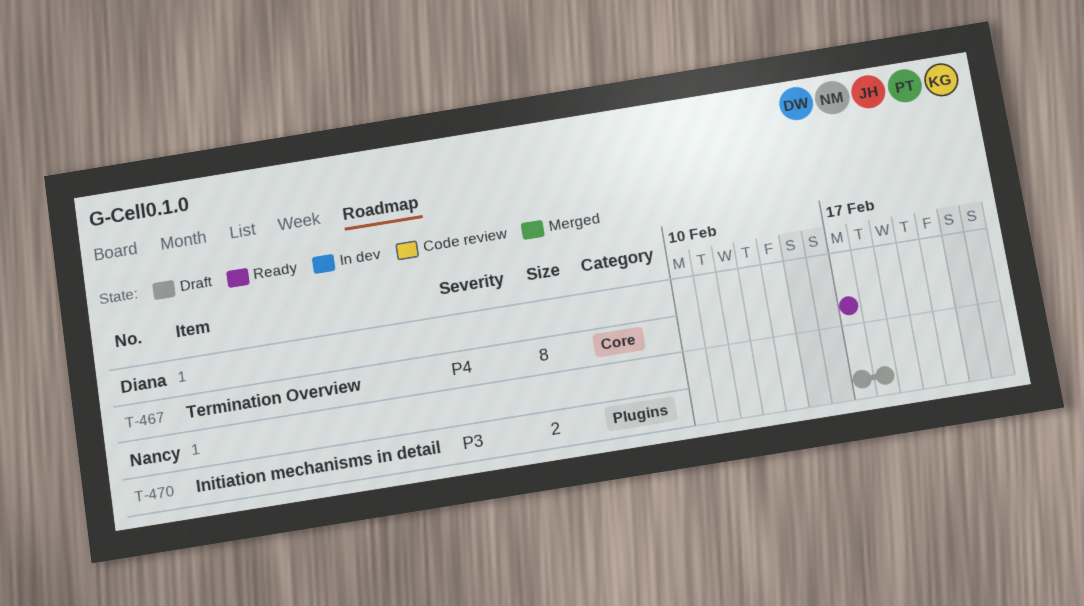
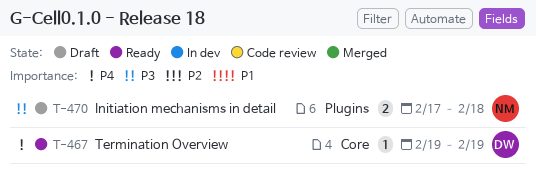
T-467, estimate: 8 -> 1
T-467, start: Feb 17 -> Feb 19
T-467, due: Feb 17 -> Feb 19

